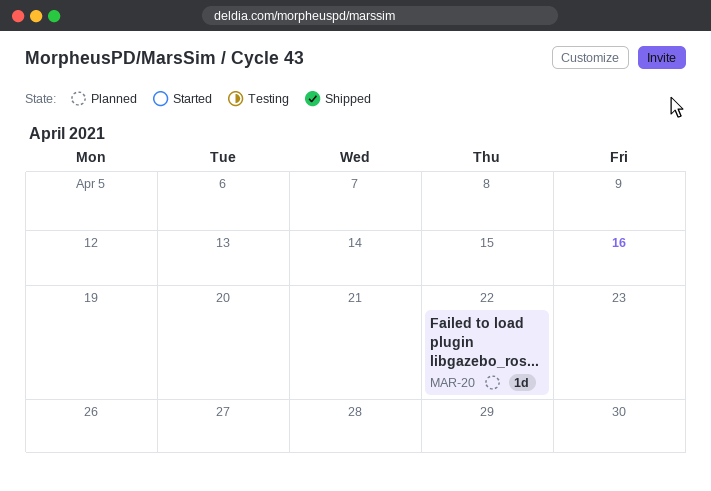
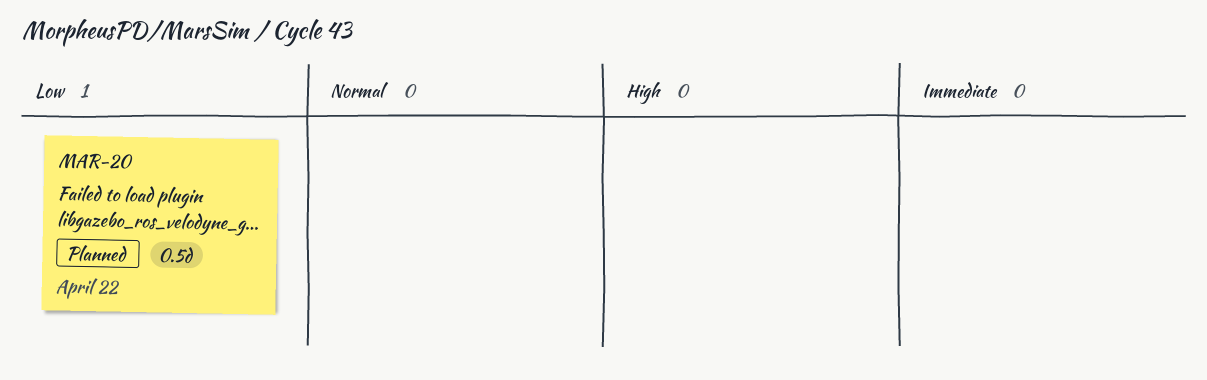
MAR-20, estimate: 1d -> 0.5d

